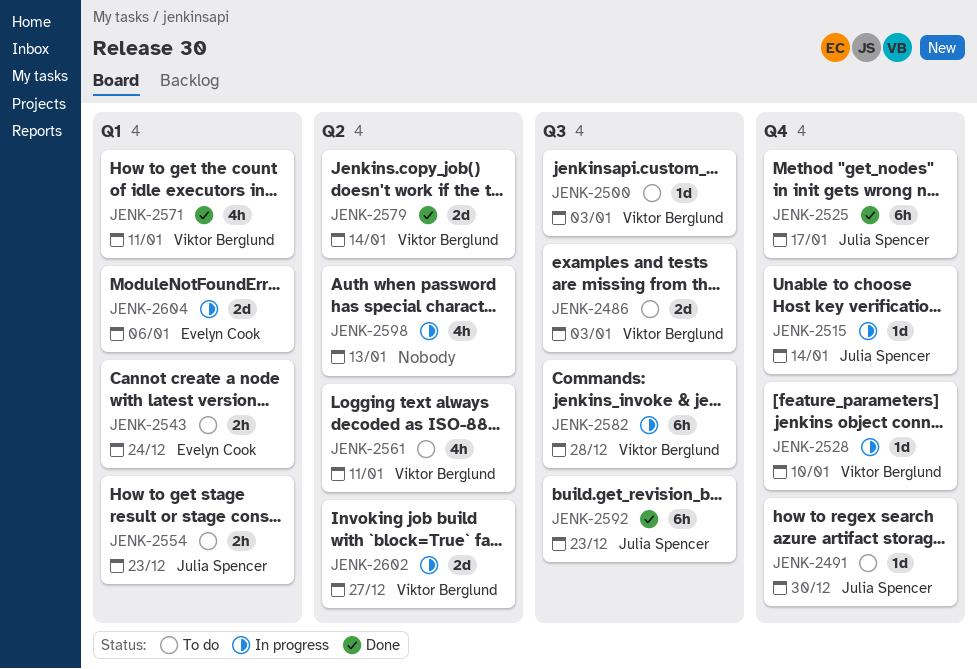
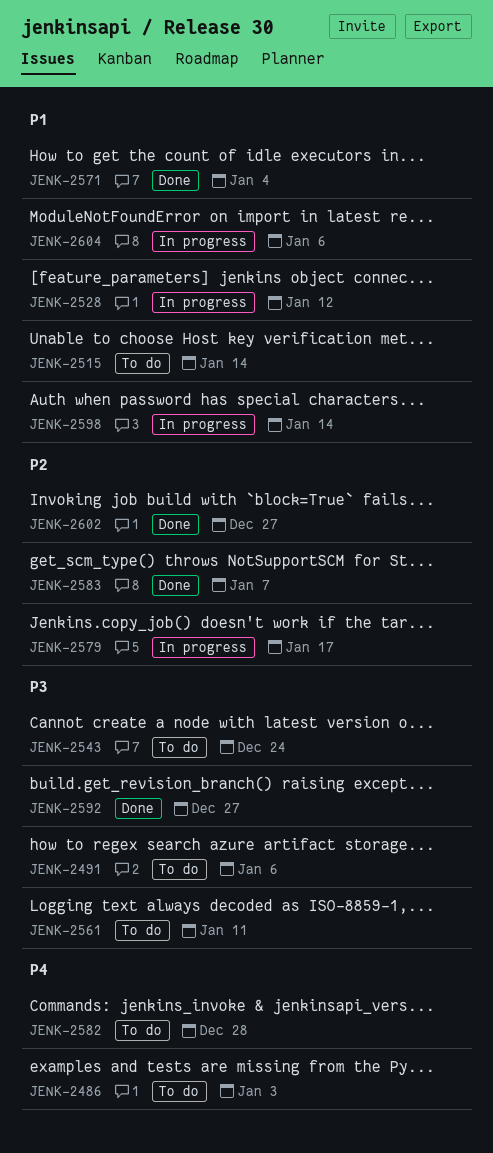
JENK-2491, due: Dec 30 -> Jan 6
JENK-2500: present -> none
JENK-2515, status: In progress -> To do
JENK-2525: present -> none
JENK-2528, due: Jan 10 -> Jan 12
JENK-2554: present -> none
JENK-2571, due: Jan 11 -> Jan 4
JENK-2579, status: Done -> In progress
JENK-2579, due: Jan 14 -> Jan 17
JENK-2582, status: In progress -> To do
JENK-2583: none -> present
JENK-2592, due: Dec 23 -> Dec 27
JENK-2598, due: Jan 13 -> Jan 14
JENK-2602, status: In progress -> Done

